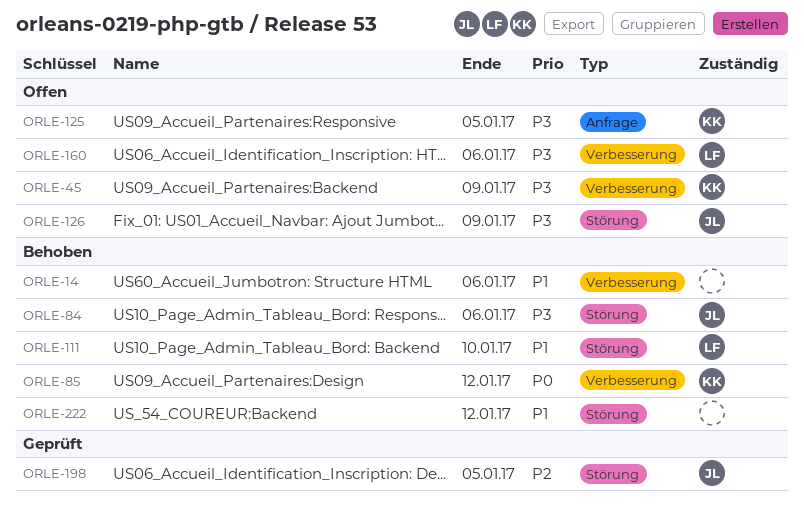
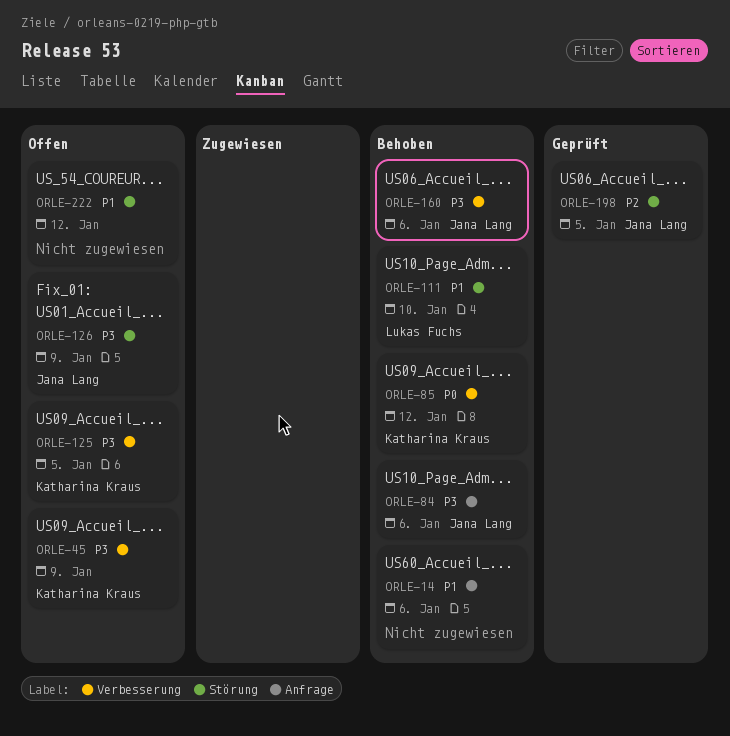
ORLE-14, label: Verbesserung -> Anfrage
ORLE-84, label: Störung -> Anfrage
ORLE-125, label: Anfrage -> Verbesserung
ORLE-160, status: Offen -> Behoben
ORLE-160, owner: Lukas Fuchs -> Jana Lang
ORLE-222, status: Behoben -> Offen

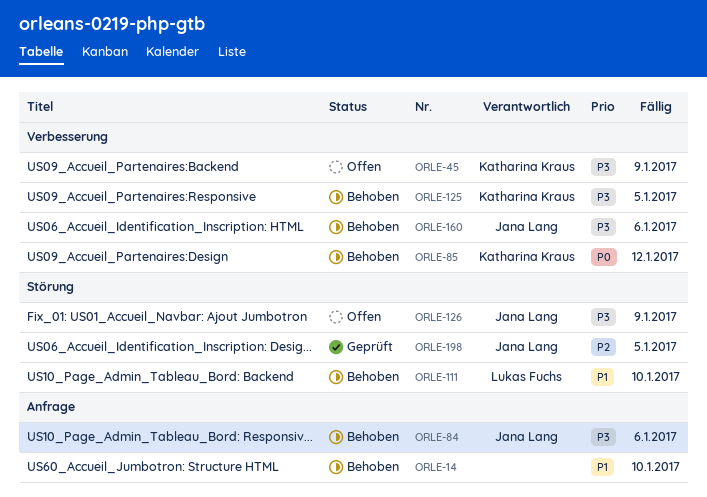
ORLE-14, due: Jan 6 -> Jan 10
ORLE-125, status: Offen -> Behoben
ORLE-222: present -> none

